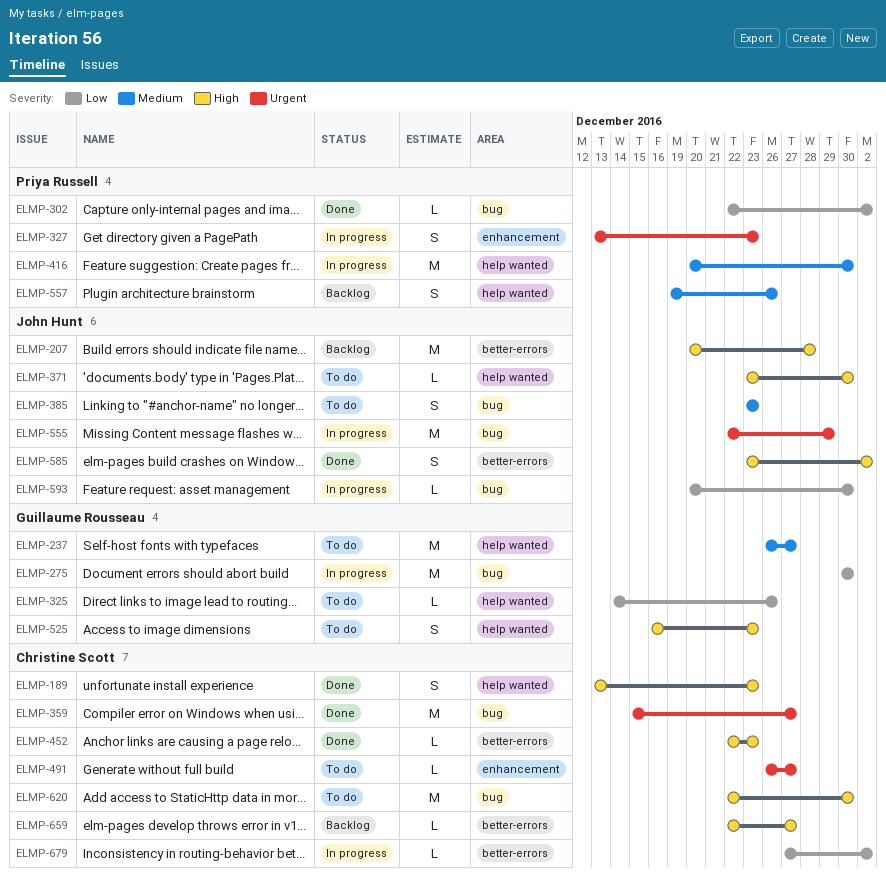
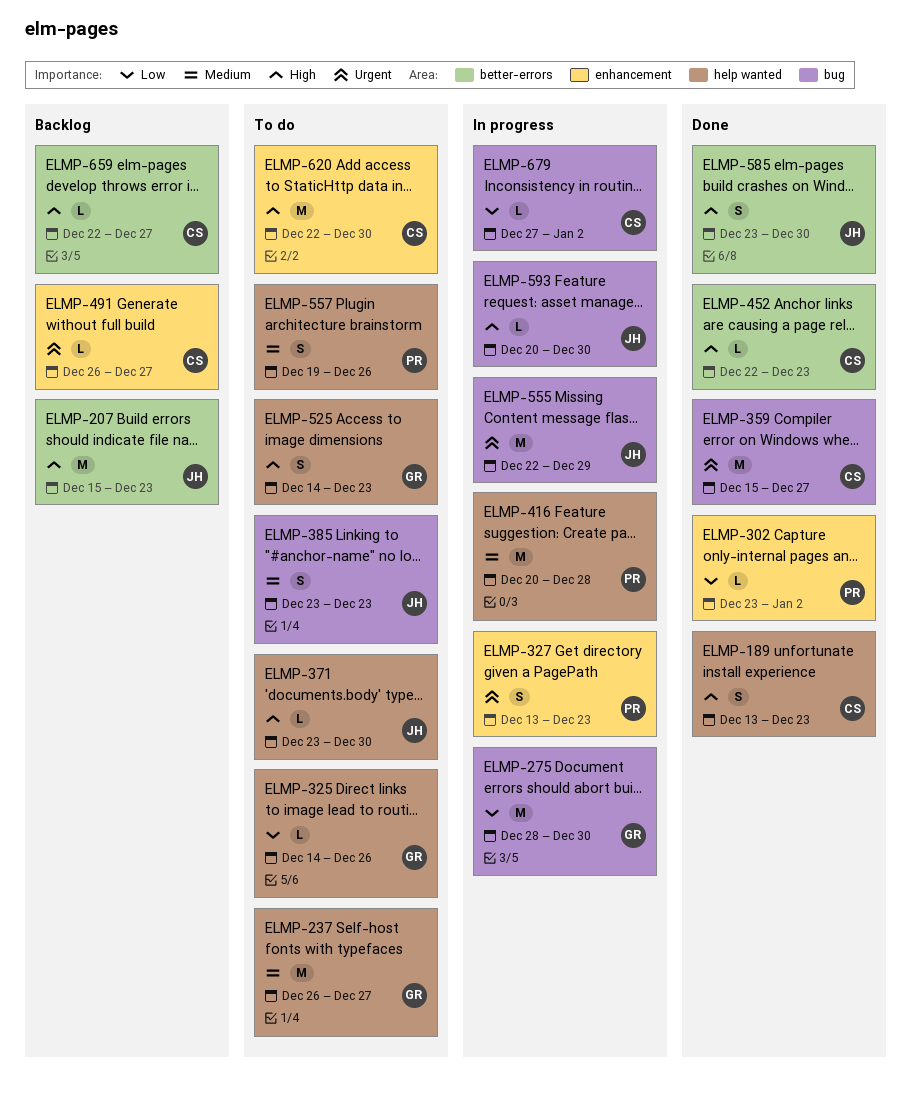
ELMP-207, start: Dec 20 -> Dec 15
ELMP-207, due: Dec 28 -> Dec 23
ELMP-275, start: Dec 30 -> Dec 28
ELMP-302, label: bug -> enhancement
ELMP-302, start: Dec 22 -> Dec 23
ELMP-416, due: Dec 30 -> Dec 28
ELMP-491, status: To do -> Backlog
ELMP-525, start: Dec 16 -> Dec 14
ELMP-557, status: Backlog -> To do
ELMP-585, due: Jan 2 -> Dec 30
ELMP-593, priority: Low -> High
ELMP-620, label: bug -> enhancement
ELMP-679, label: better-errors -> bug

